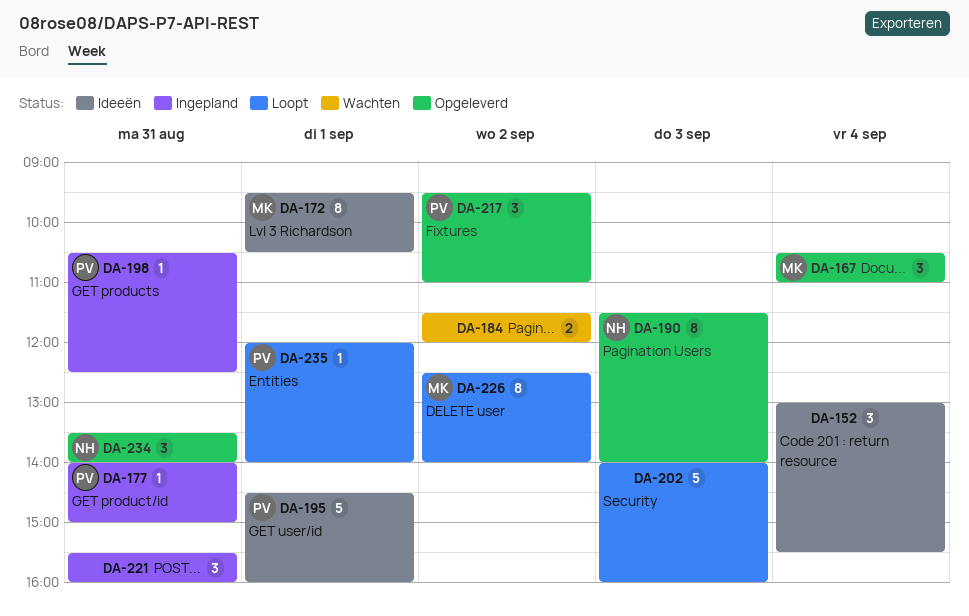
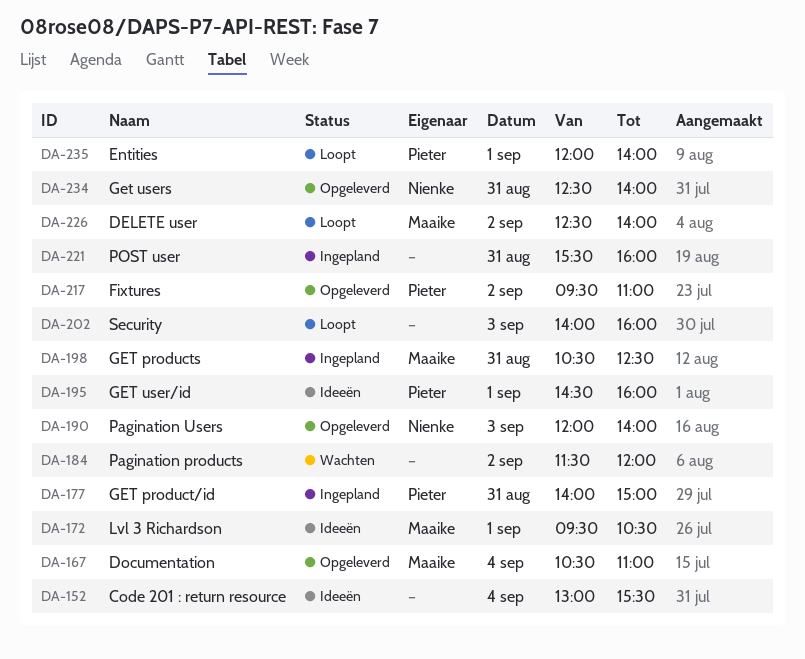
DA-190, begins: 11:30 -> 12:00
DA-198, owner: Pieter -> Maaike
DA-234, begins: 13:30 -> 12:30

